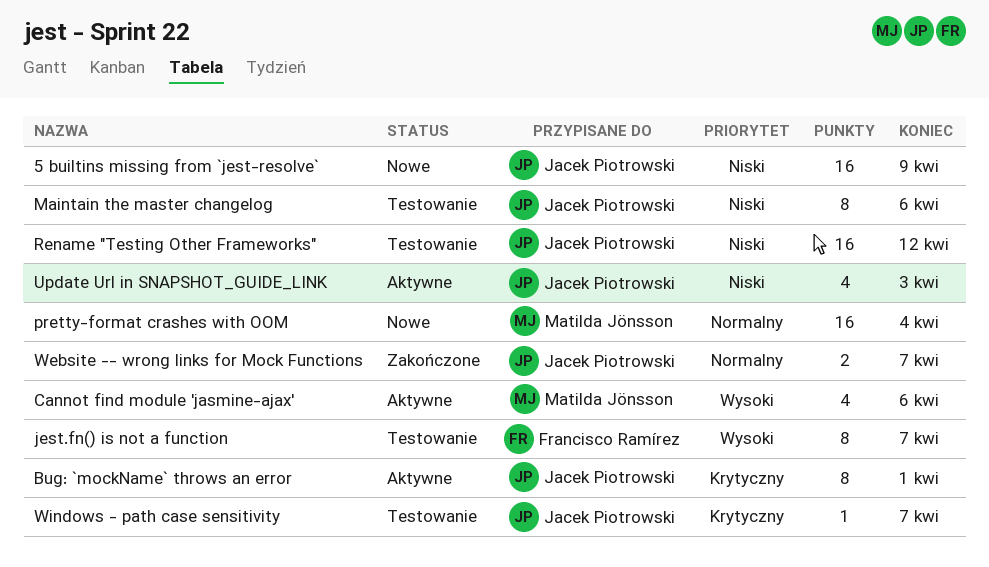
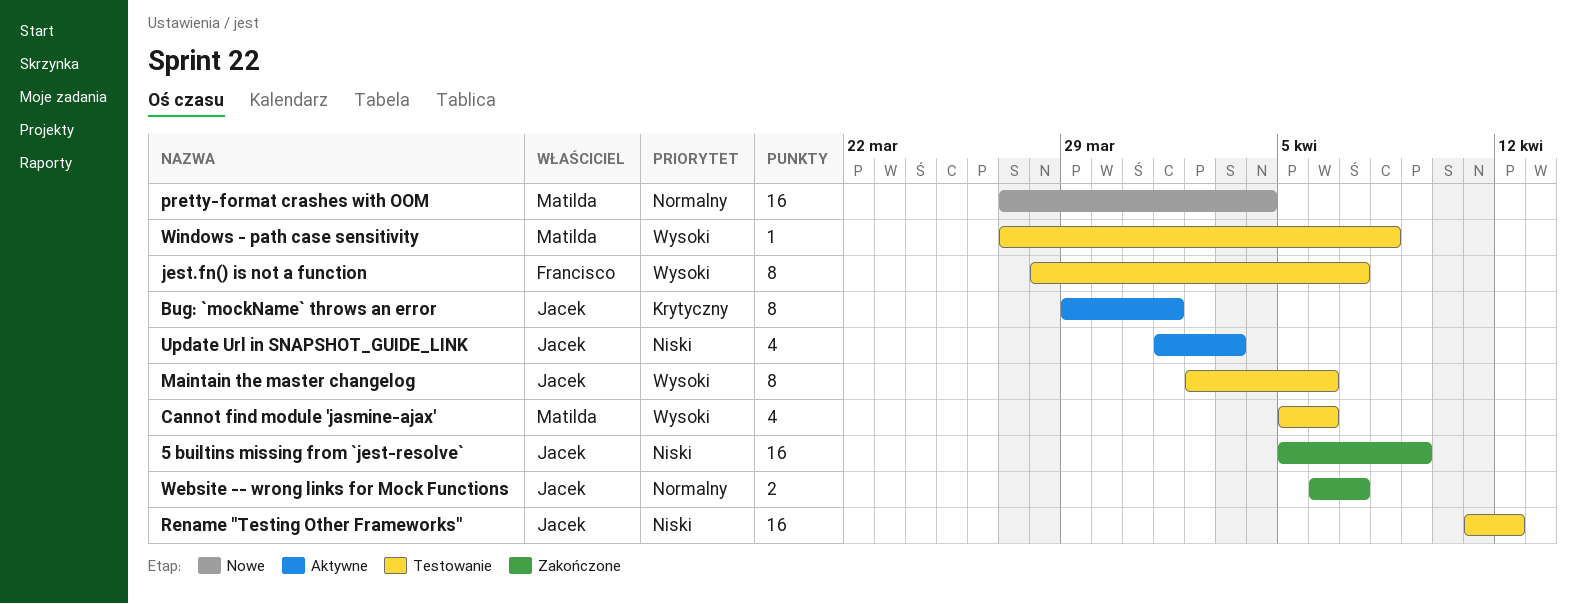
5 builtins missing from `jest-resolve`, status: Nowe -> Zakończone
Cannot find module 'jasmine-ajax', status: Aktywne -> Testowanie
Maintain the master changelog, priority: Niski -> Wysoki
Windows - path case sensitivity, owner: Jacek Piotrowski -> Matilda Jönsson
Windows - path case sensitivity, priority: Krytyczny -> Wysoki
Windows - path case sensitivity, due: Apr 7 -> Apr 8

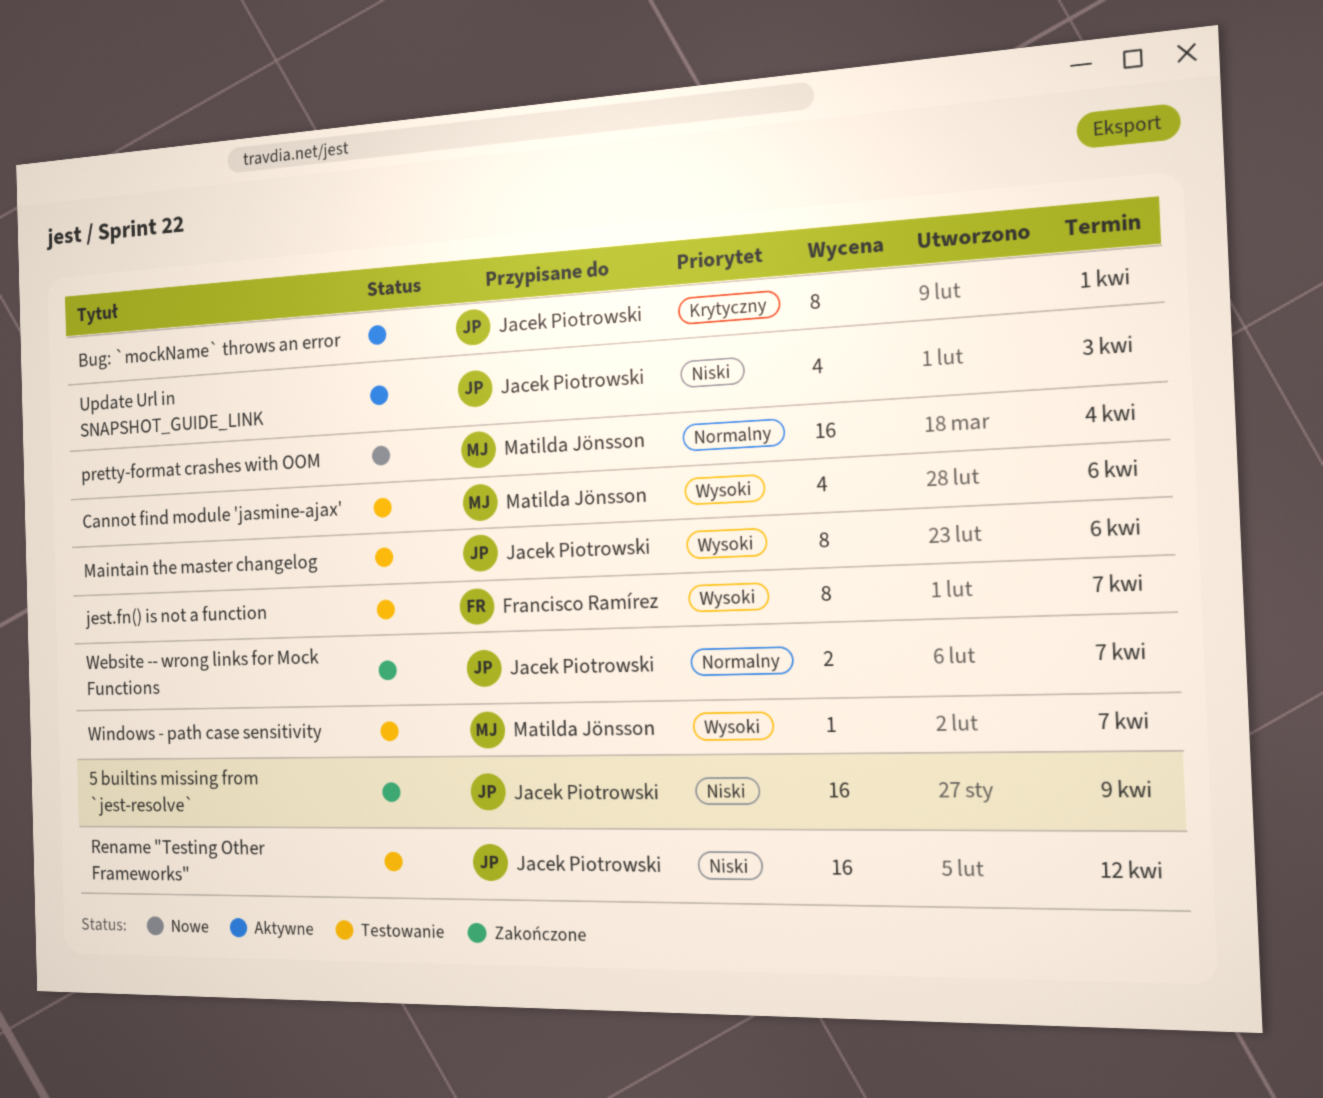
Windows - path case sensitivity, due: Apr 8 -> Apr 7

